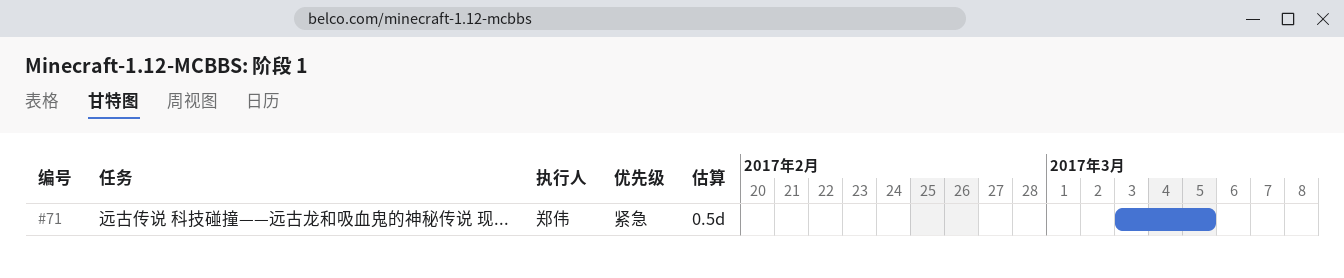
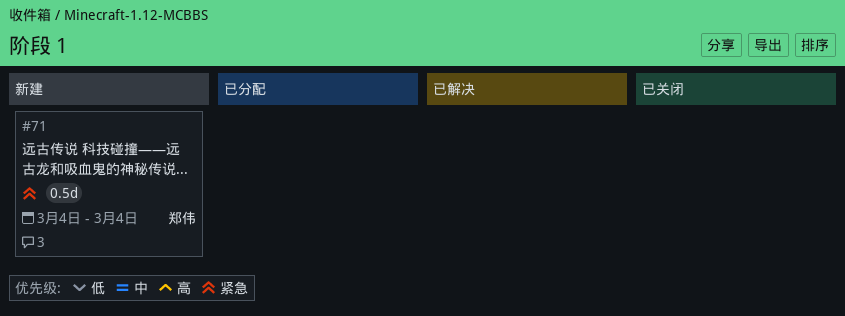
#71, start: Mar 3 -> Mar 4
#71, due: Mar 5 -> Mar 4

